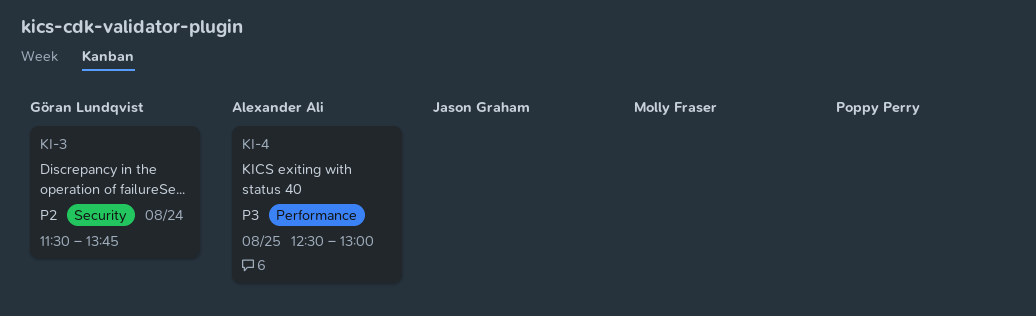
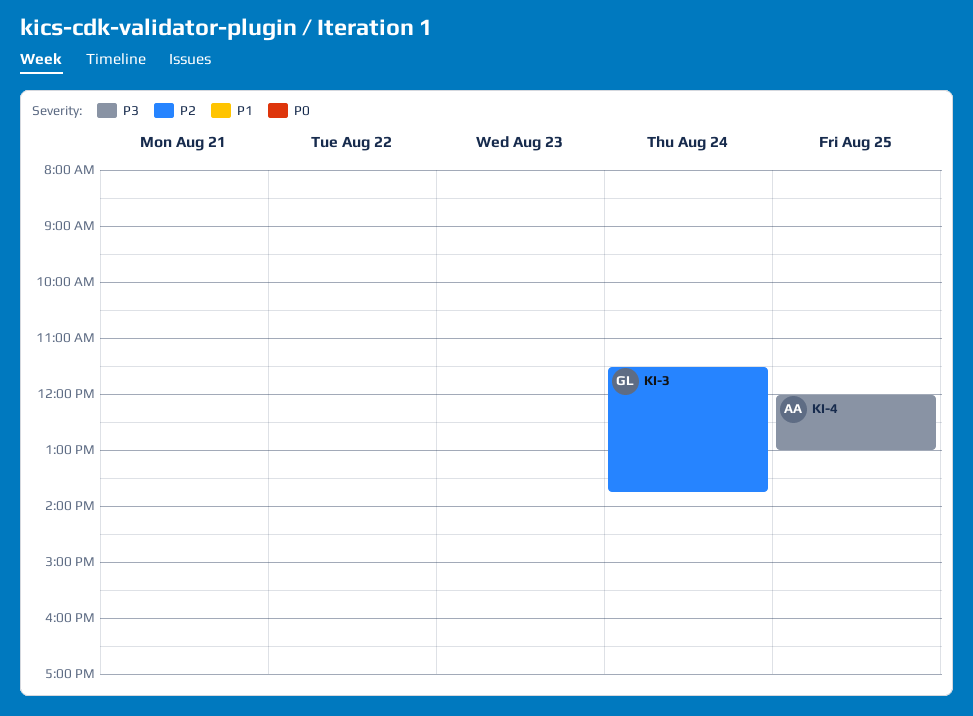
KI-4, begins: 12:30 -> 12:00

